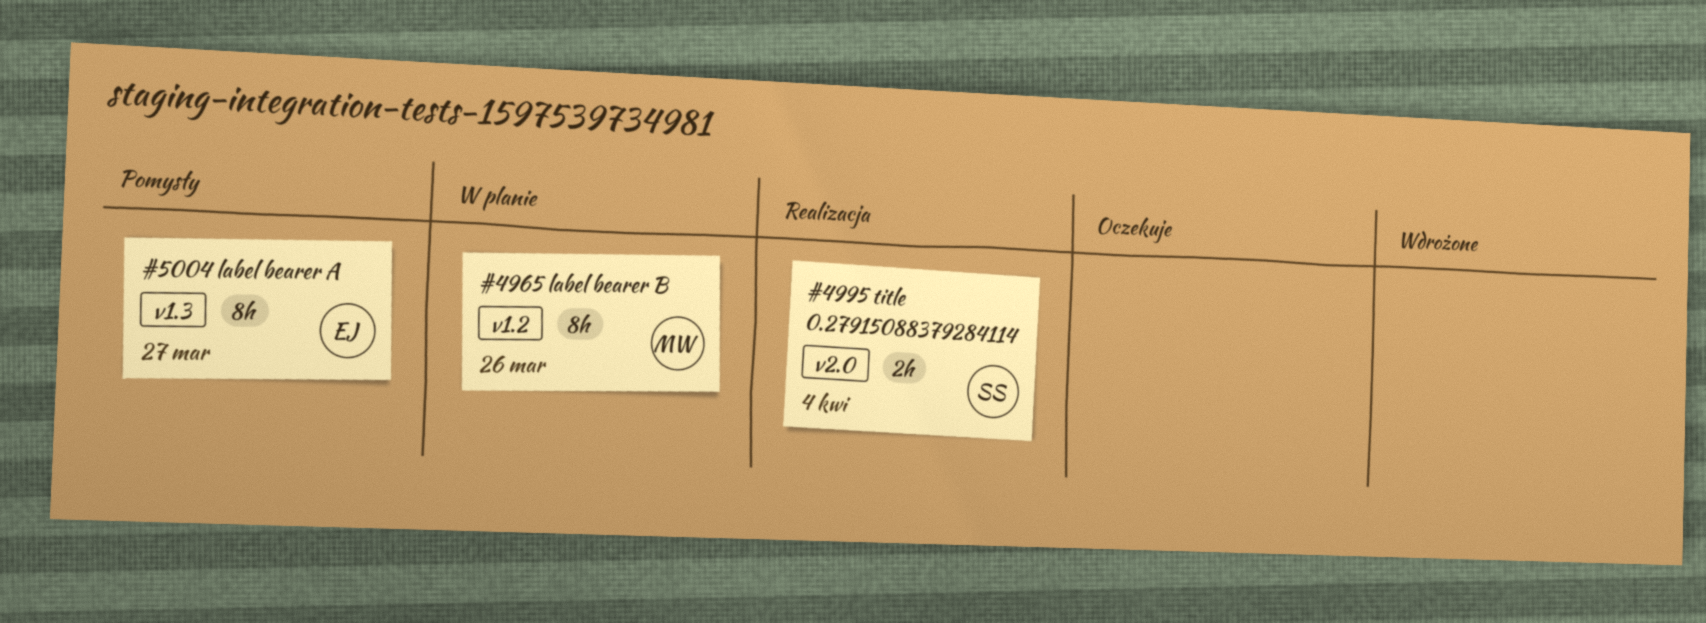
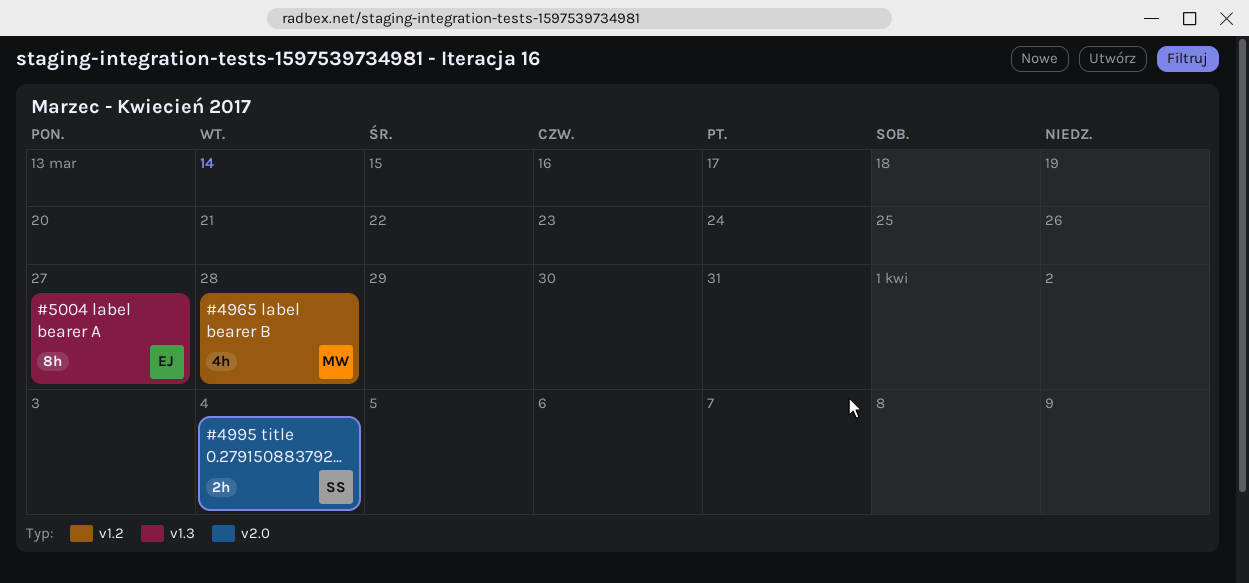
#4965, estimate: 8h -> 4h
#4965, due: Mar 26 -> Mar 28

